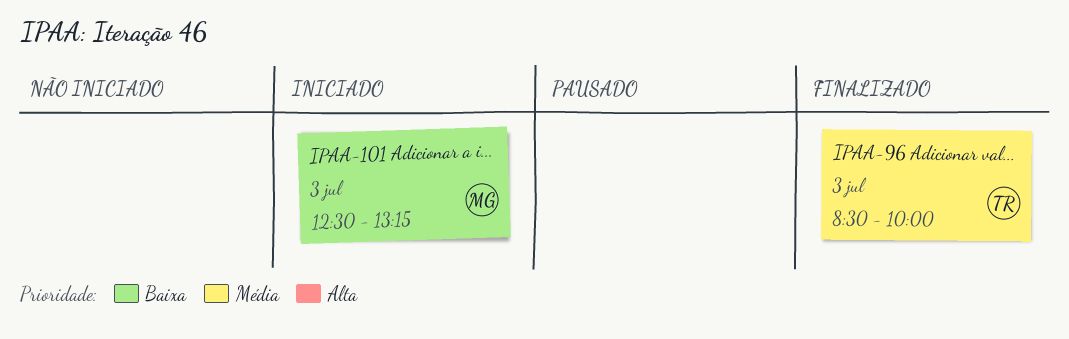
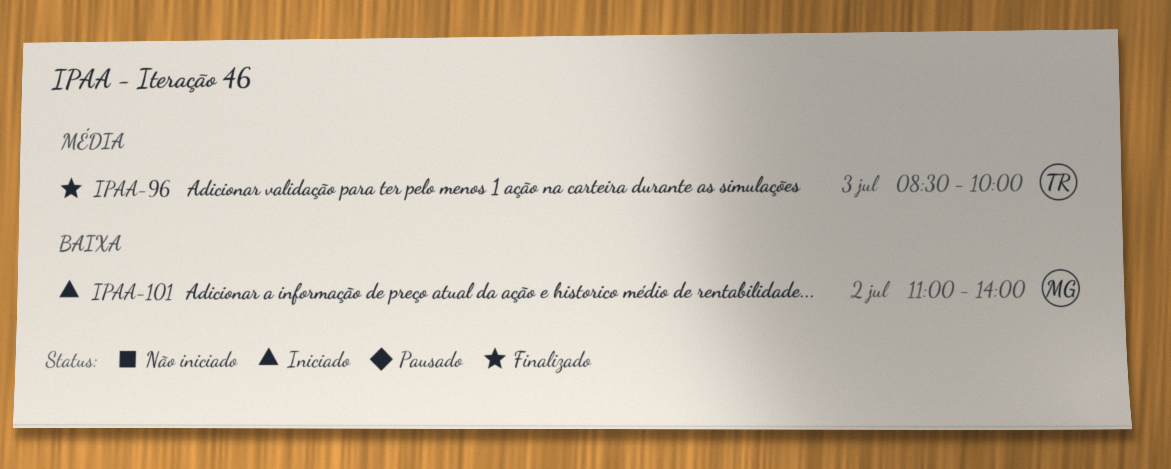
IPAA-101, day: Jul 3 -> Jul 2
IPAA-101, begins: 12:30 -> 11:00
IPAA-101, ends: 13:15 -> 14:00

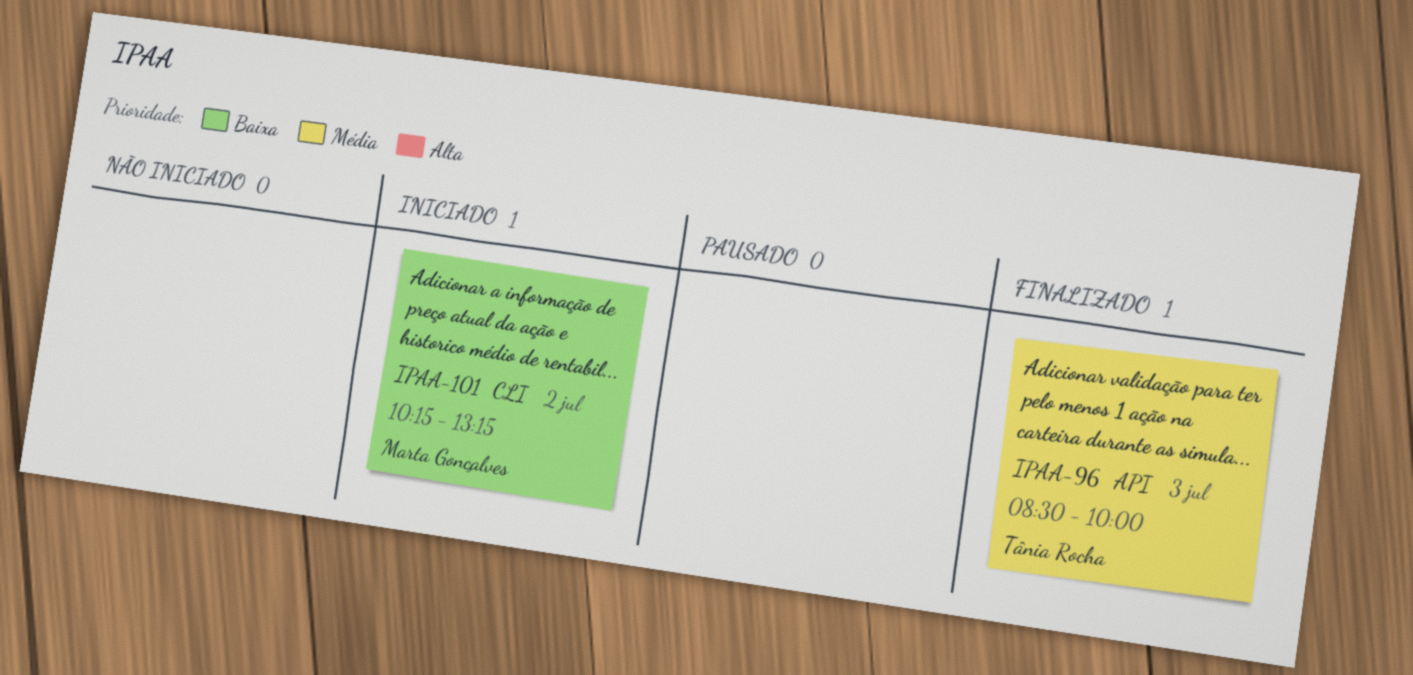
IPAA-101, begins: 11:00 -> 10:15
IPAA-101, ends: 14:00 -> 13:15

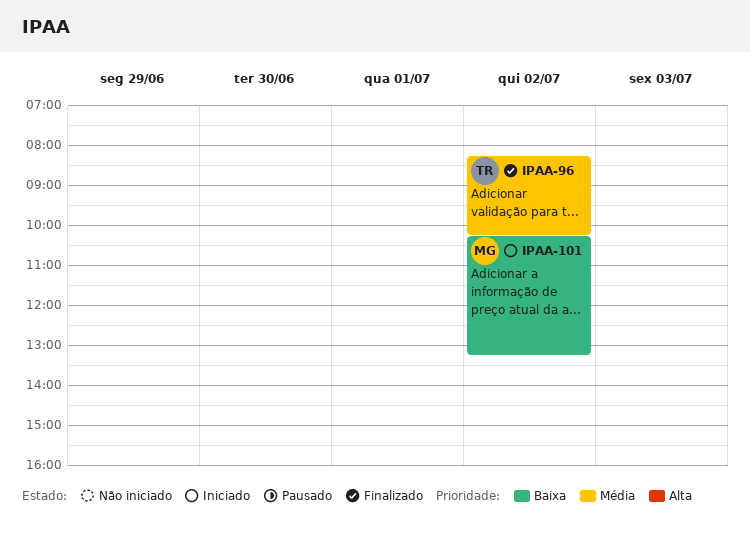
IPAA-96, day: Jul 3 -> Jul 2
IPAA-96, begins: 08:30 -> 08:15
IPAA-96, ends: 10:00 -> 10:15

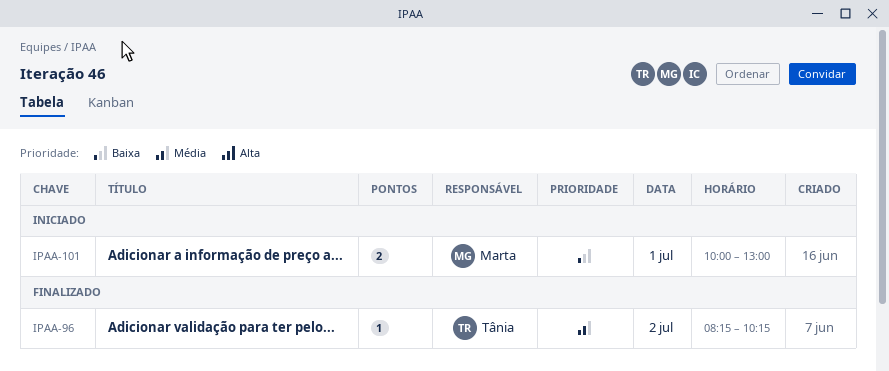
IPAA-101, day: Jul 2 -> Jul 1
IPAA-101, begins: 10:15 -> 10:00
IPAA-101, ends: 13:15 -> 13:00

